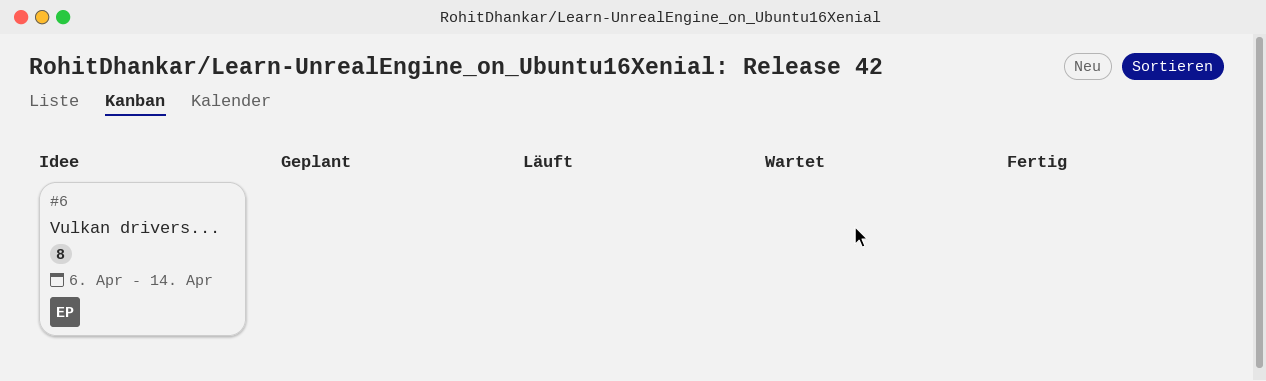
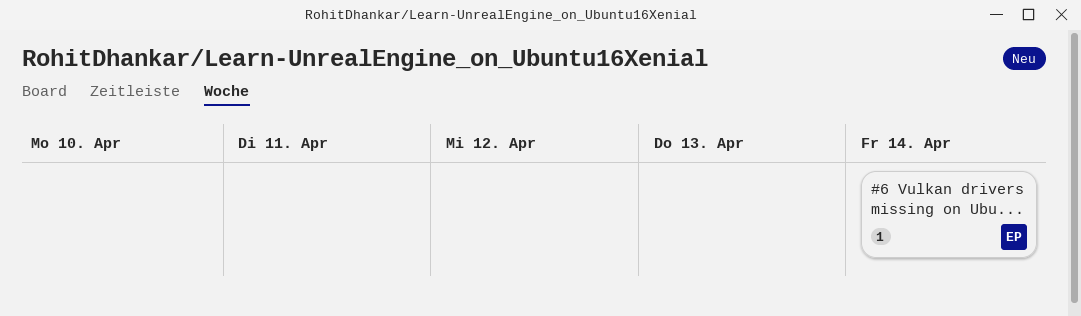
#6, estimate: 8 -> 1

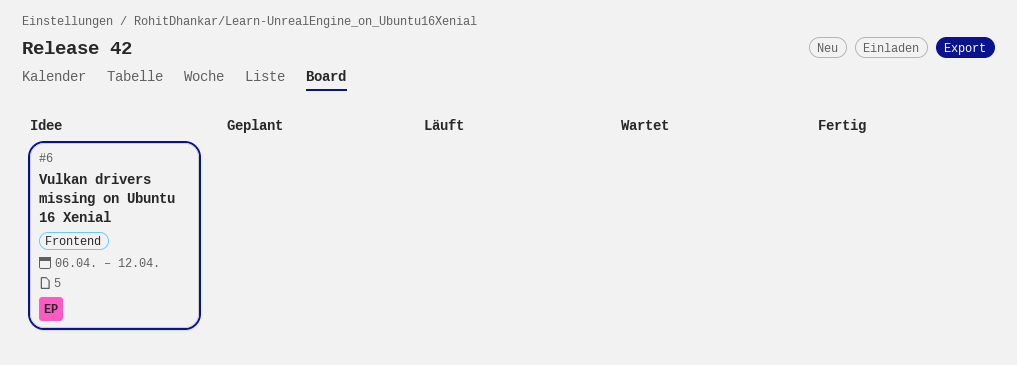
#6, due: Apr 14 -> Apr 12

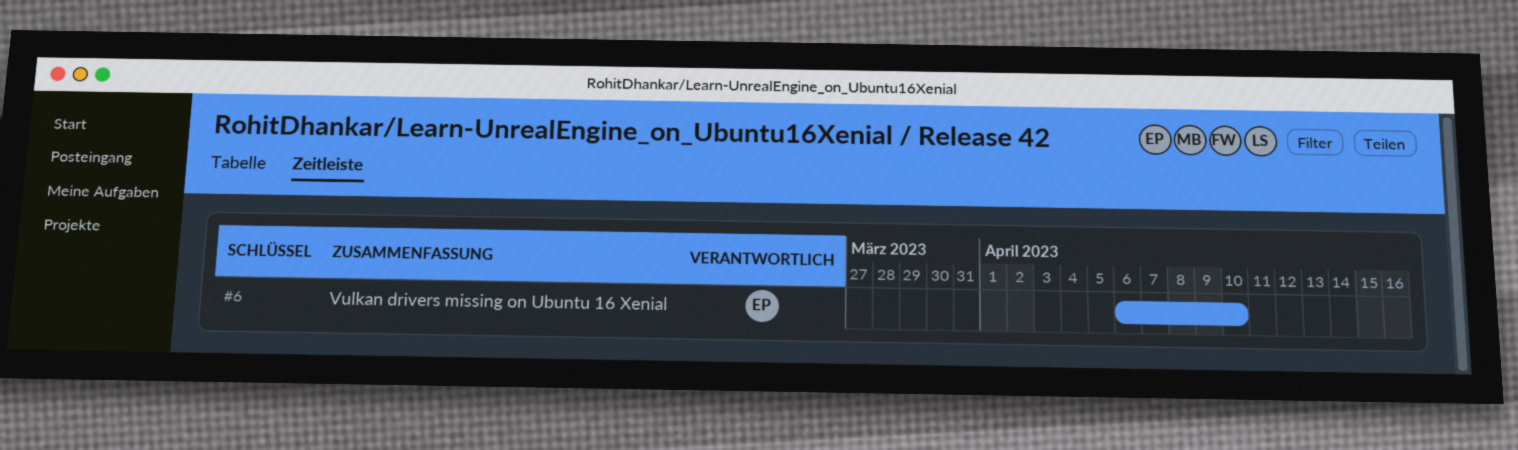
#6, due: Apr 12 -> Apr 10

